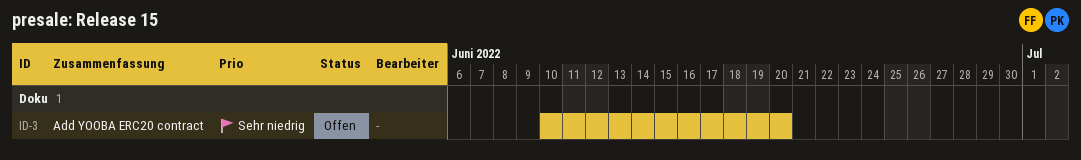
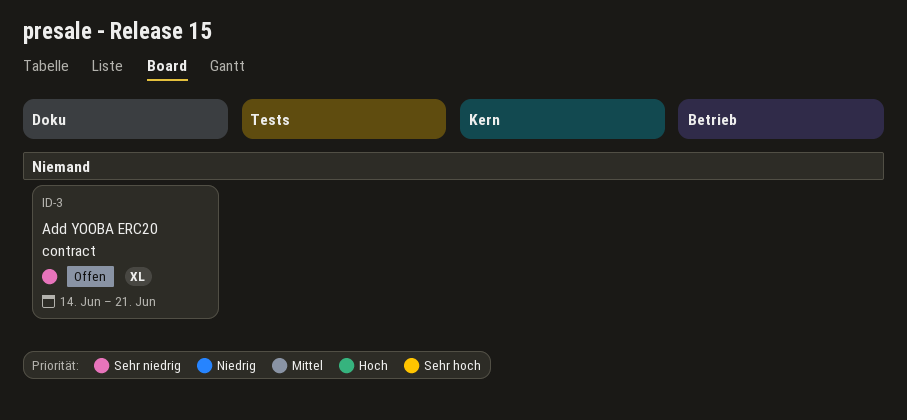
ID-3, start: Jun 10 -> Jun 14
ID-3, due: Jun 20 -> Jun 21

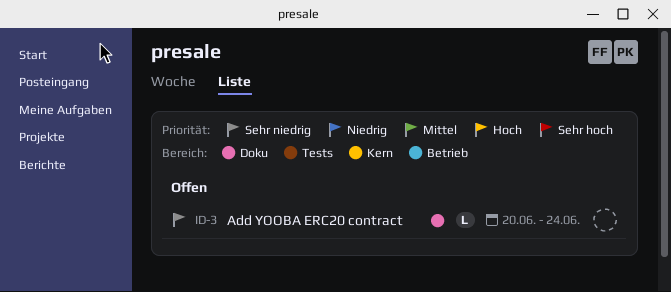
ID-3, estimate: XL -> L
ID-3, start: Jun 14 -> Jun 20
ID-3, due: Jun 21 -> Jun 24

